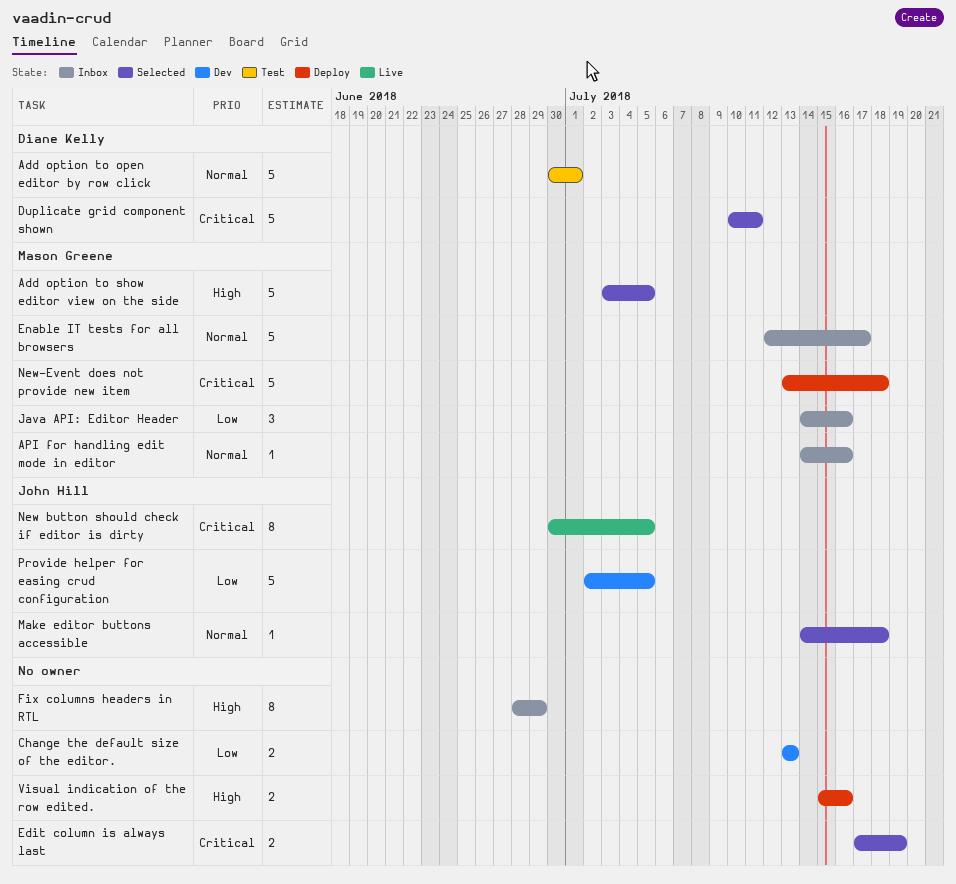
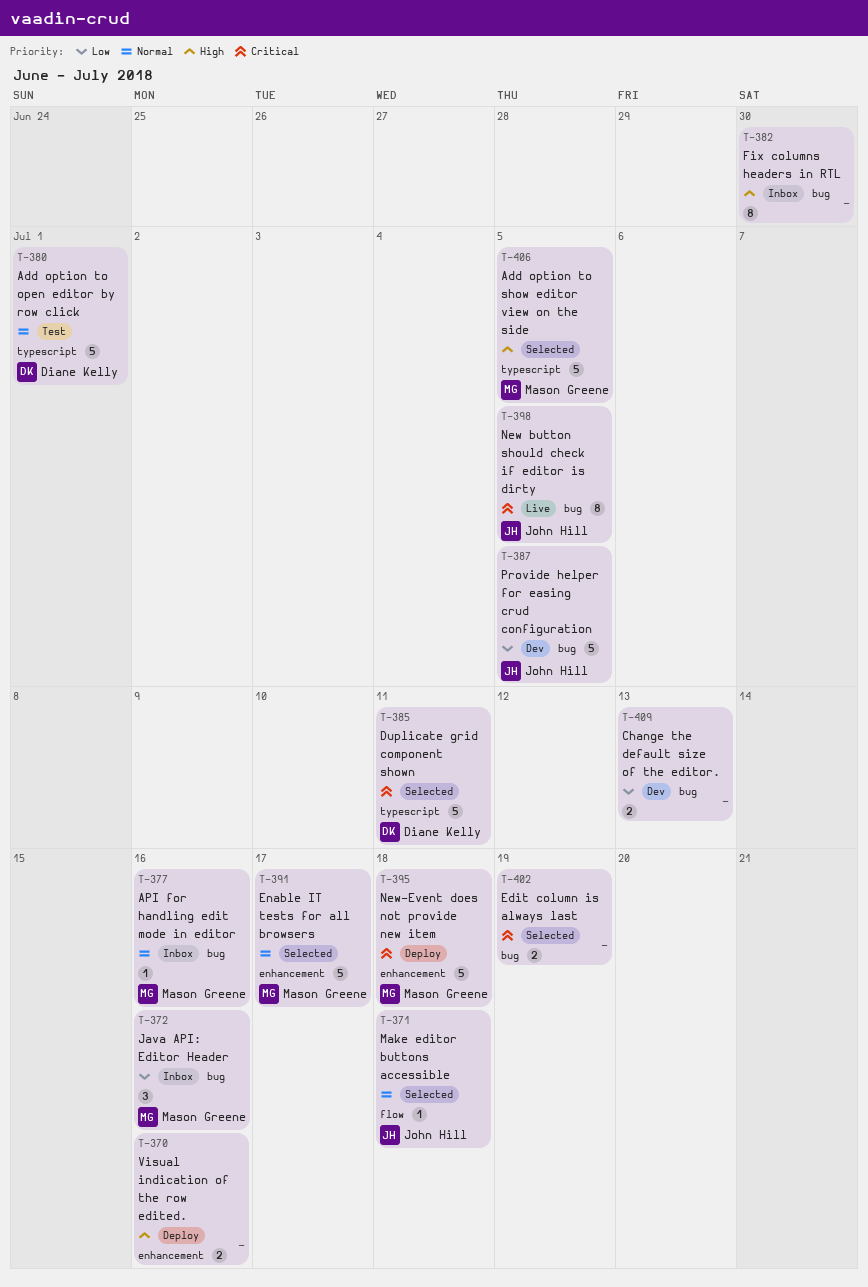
Enable IT tests for all browsers, status: Inbox -> Selected
Fix columns headers in RTL, due: Jun 29 -> Jun 30

